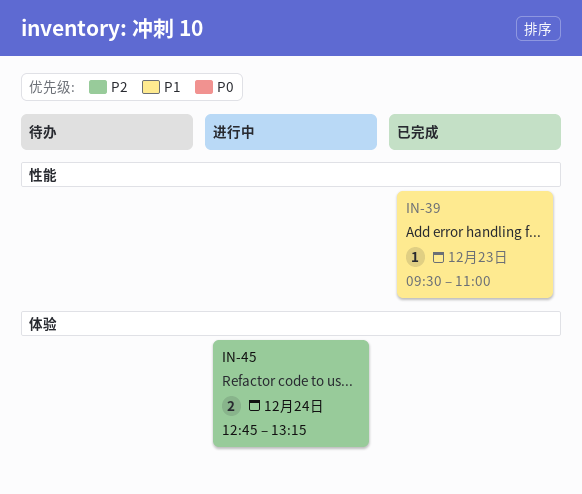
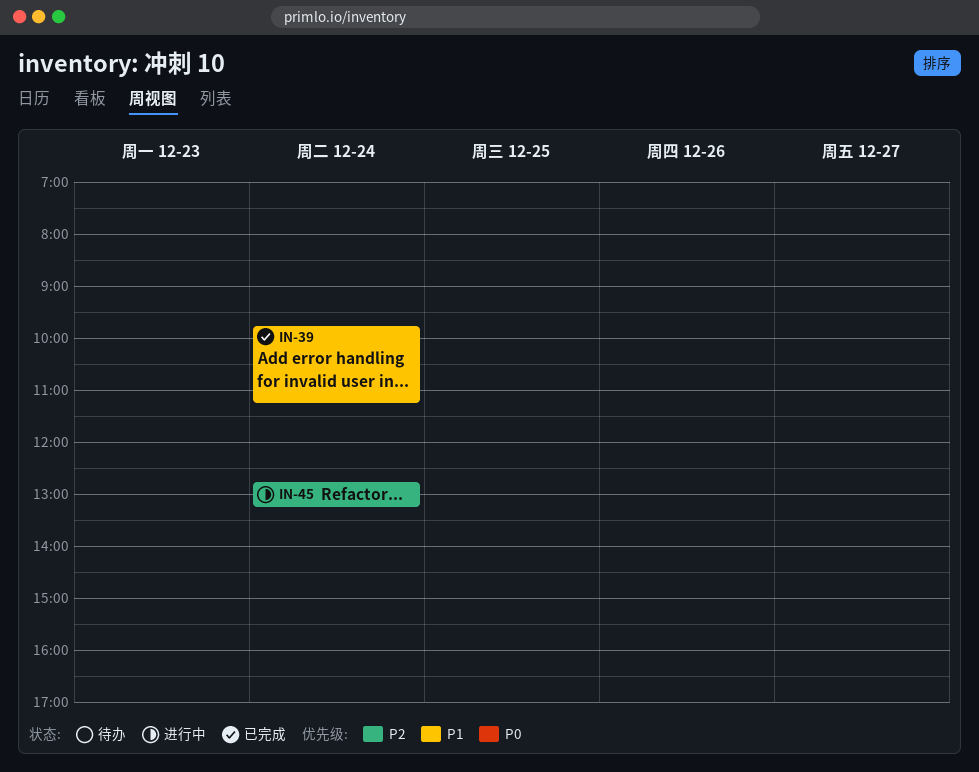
IN-39, day: Dec 23 -> Dec 24
IN-39, begins: 09:30 -> 09:45
IN-39, ends: 11:00 -> 11:15

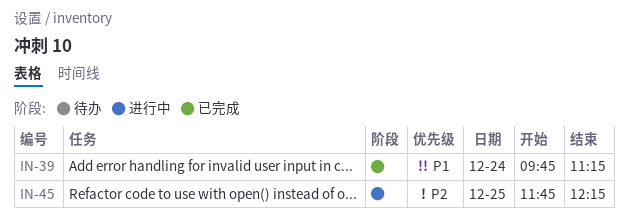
IN-45, day: Dec 24 -> Dec 25
IN-45, begins: 12:45 -> 11:45
IN-45, ends: 13:15 -> 12:15

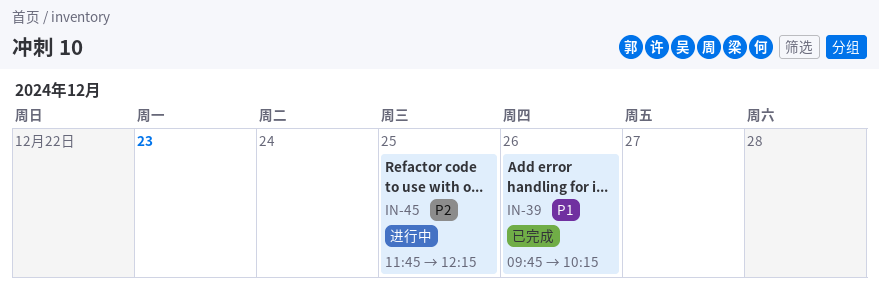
IN-39, day: Dec 24 -> Dec 26
IN-39, ends: 11:15 -> 10:15

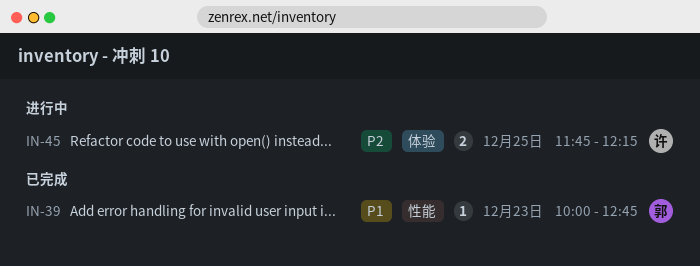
IN-39, day: Dec 26 -> Dec 23
IN-39, begins: 09:45 -> 10:00
IN-39, ends: 10:15 -> 12:45

